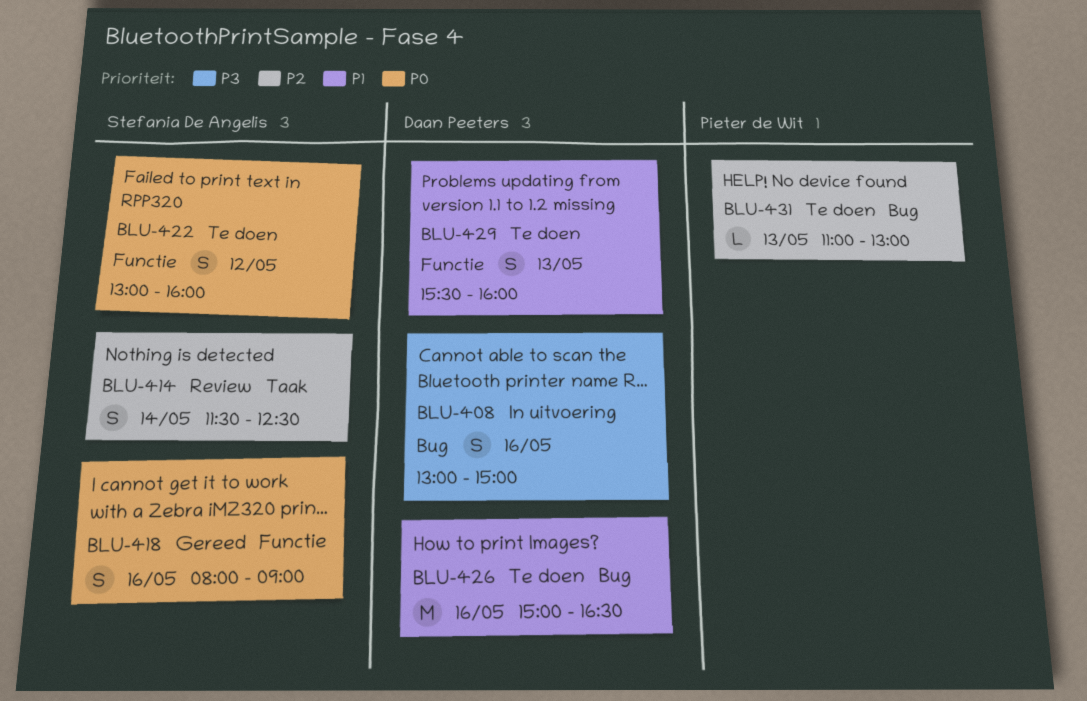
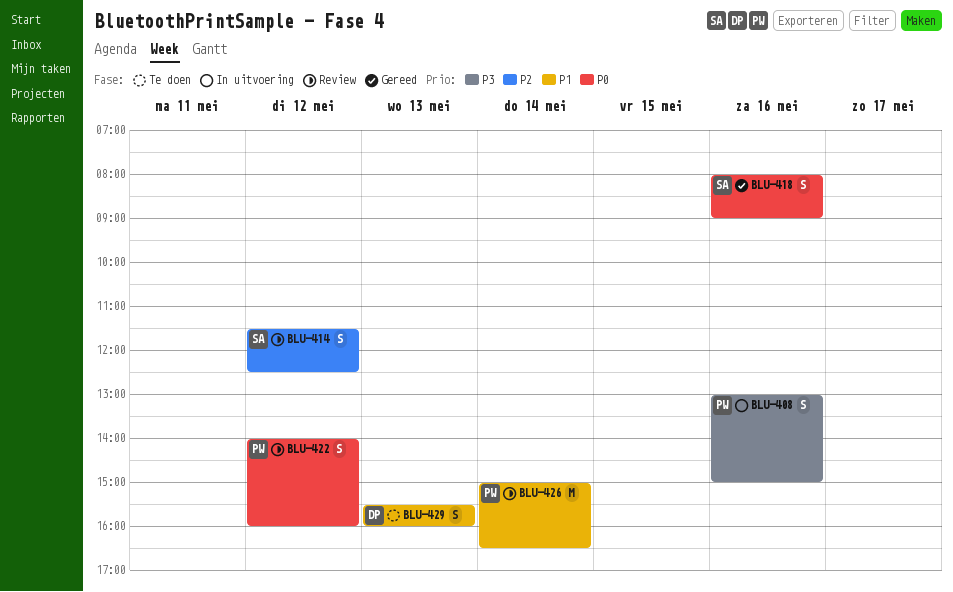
BLU-408, owner: Daan Peeters -> Pieter de Wit
BLU-414, day: May 14 -> May 12
BLU-422, status: Te doen -> Review
BLU-422, owner: Stefania De Angelis -> Pieter de Wit
BLU-422, begins: 13:00 -> 14:00
BLU-426, status: Te doen -> Review
BLU-426, owner: Daan Peeters -> Pieter de Wit
BLU-426, day: May 16 -> May 14
BLU-431: present -> none

